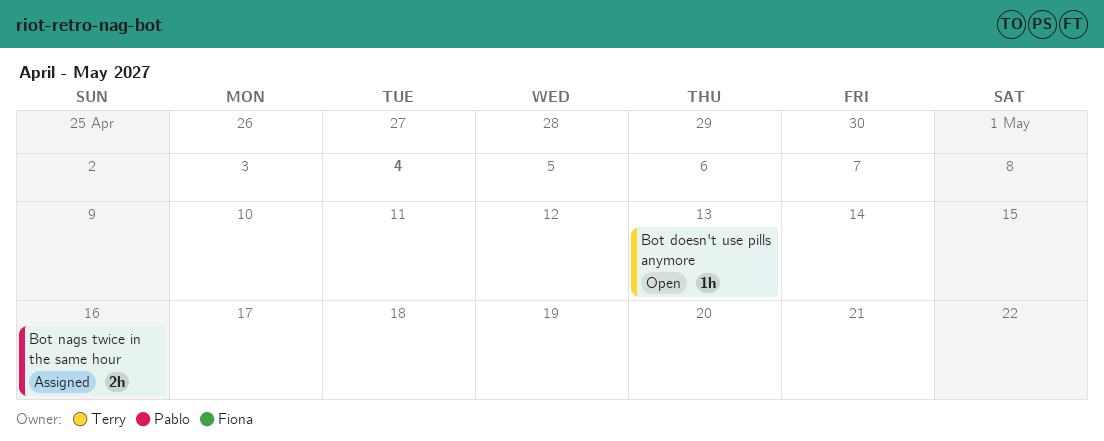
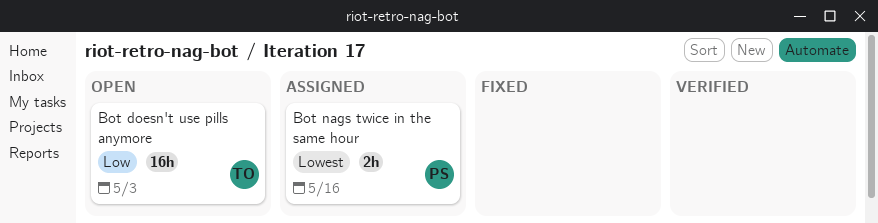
Bot doesn't use pills anymore, estimate: 1h -> 16h
Bot doesn't use pills anymore, due: May 13 -> May 3

